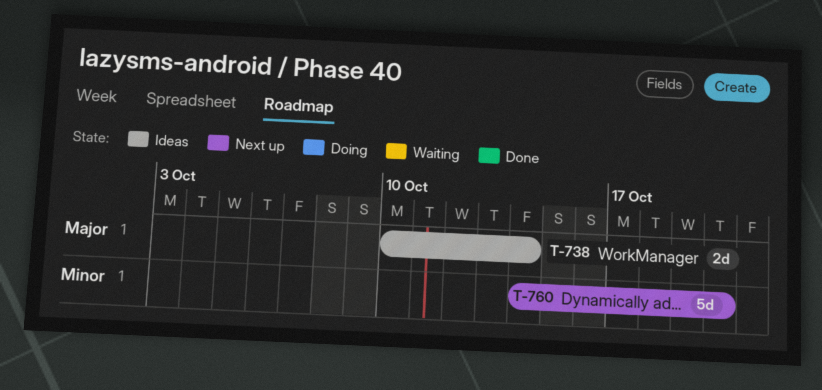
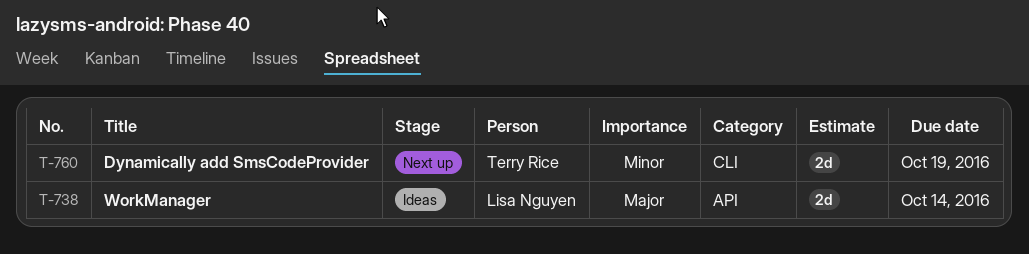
T-760, estimate: 5d -> 2d
T-760, due: Oct 20 -> Oct 19

